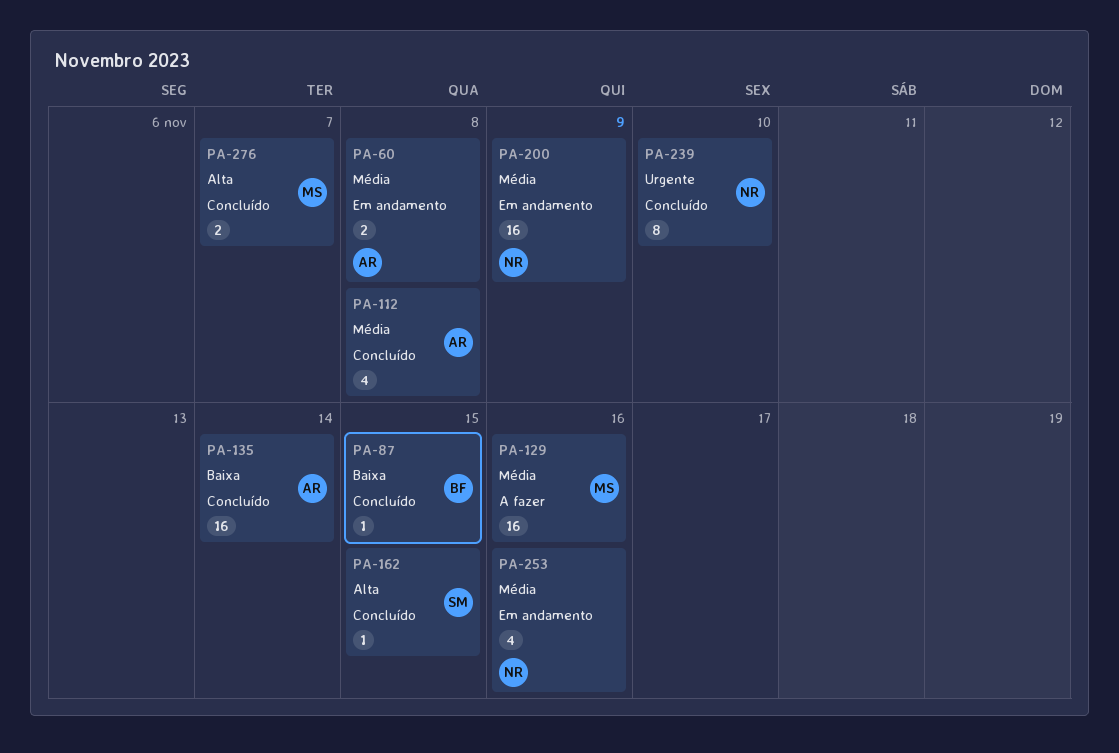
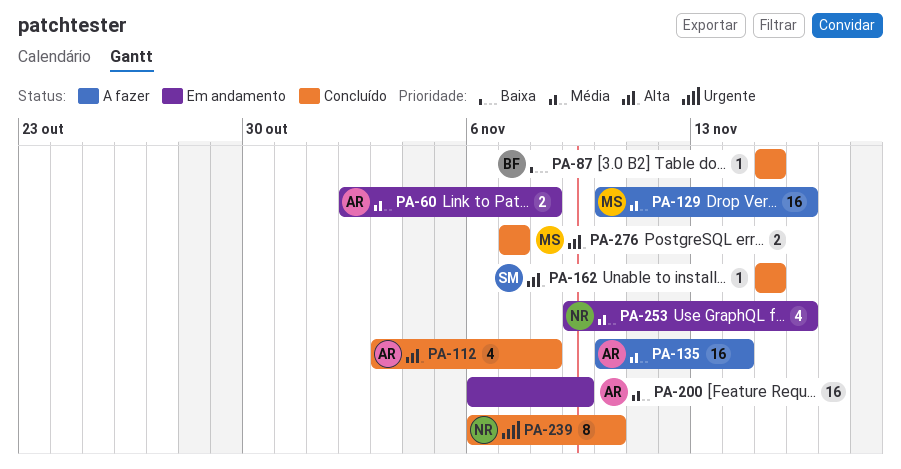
PA-112, priority: Média -> Alta
PA-135, status: Concluído -> A fazer
PA-135, priority: Baixa -> Média
PA-200, owner: NR -> AR

